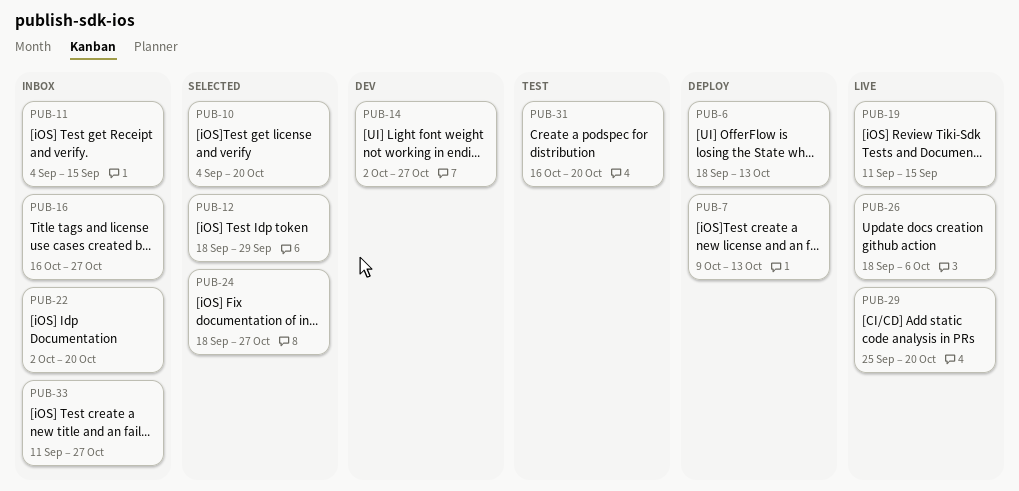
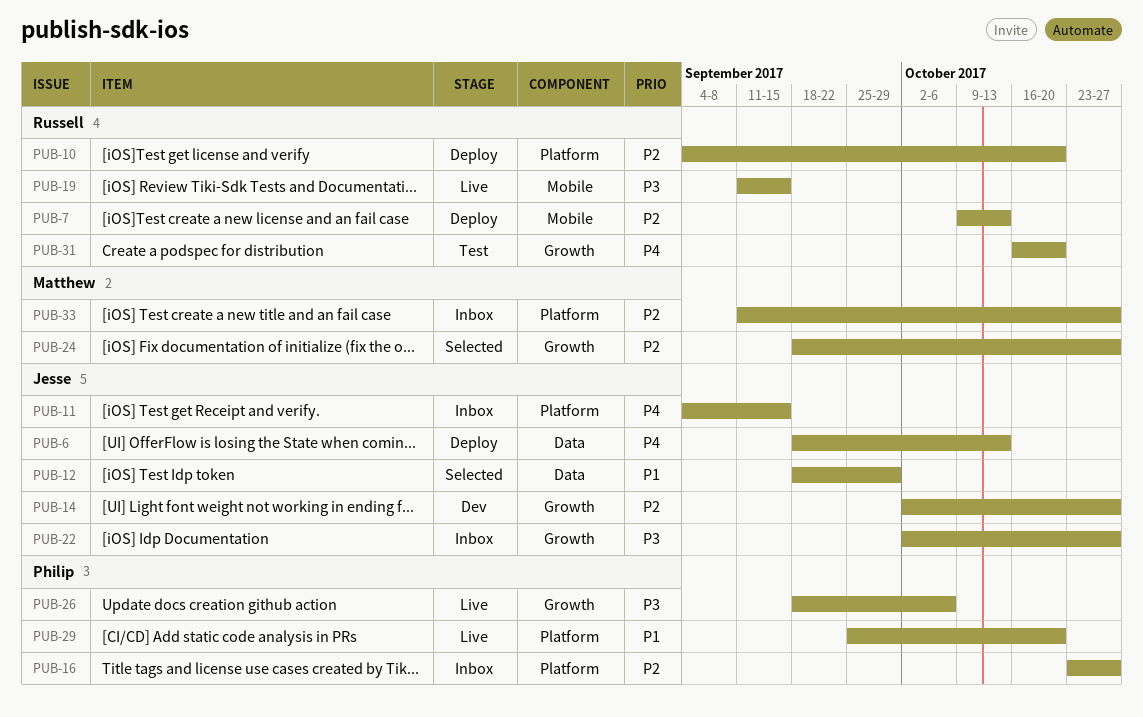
PUB-10, status: Selected -> Deploy
PUB-16, start: Oct 16 -> Oct 23
PUB-22, due: Oct 20 -> Oct 27

